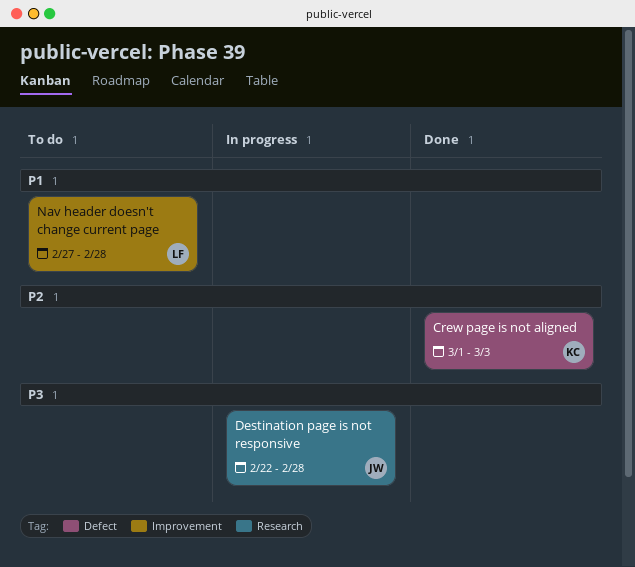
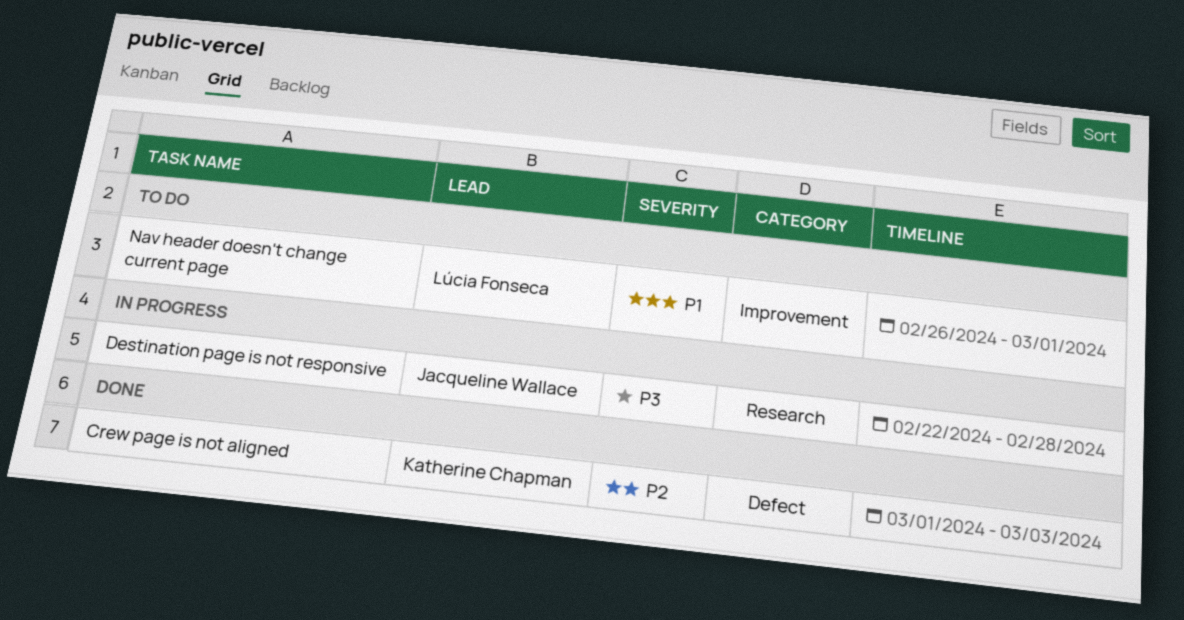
Nav header doesn't change current page, start: Feb 27 -> Feb 26
Nav header doesn't change current page, due: Feb 28 -> Mar 1

